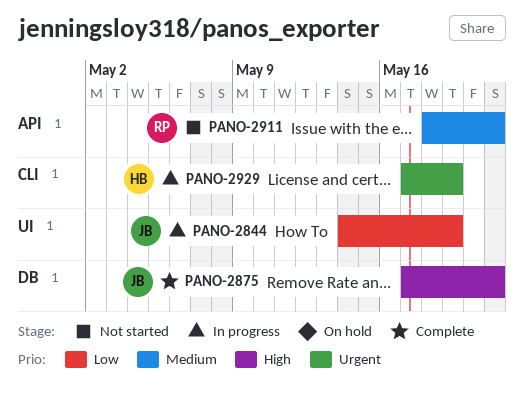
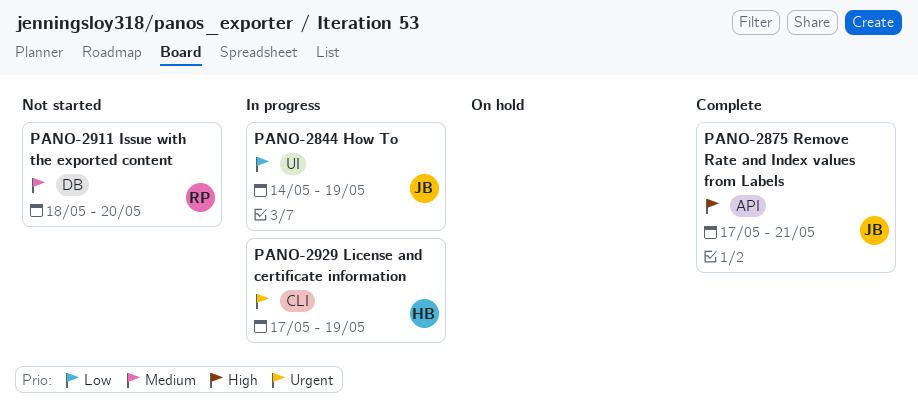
PANO-2875, label: DB -> API
PANO-2911, label: API -> DB
PANO-2911, due: May 21 -> May 20

